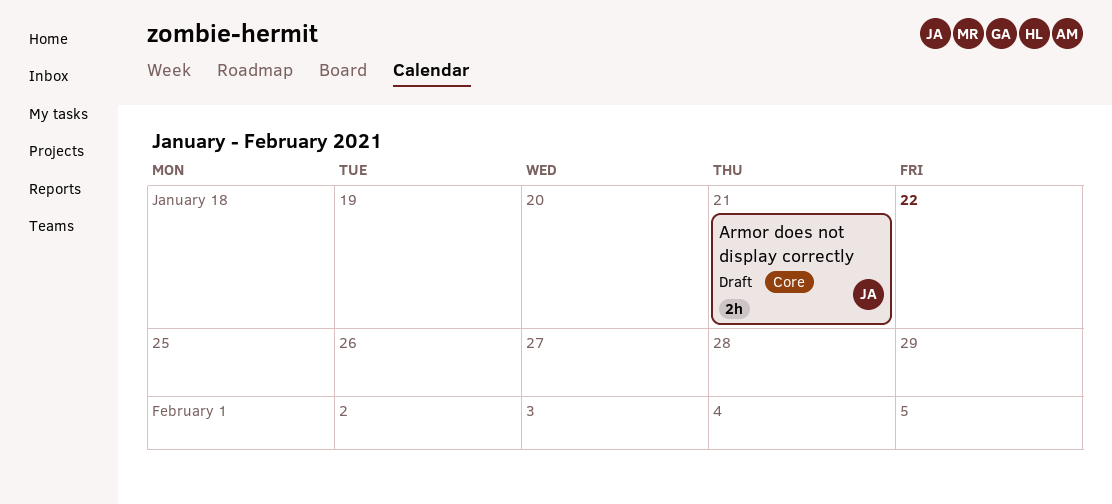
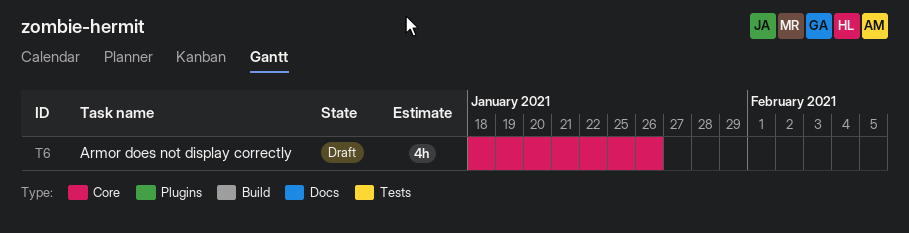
Armor does not display correctly, estimate: 2h -> 4h
Armor does not display correctly, due: Jan 21 -> Jan 26

